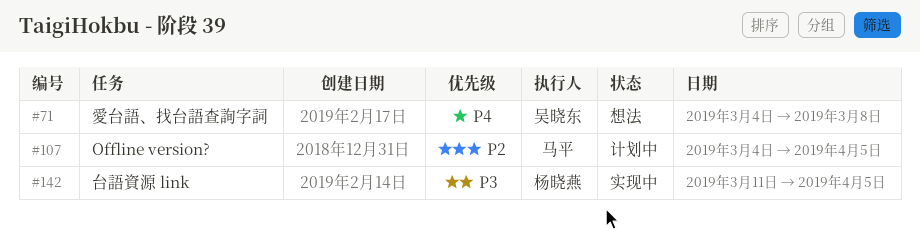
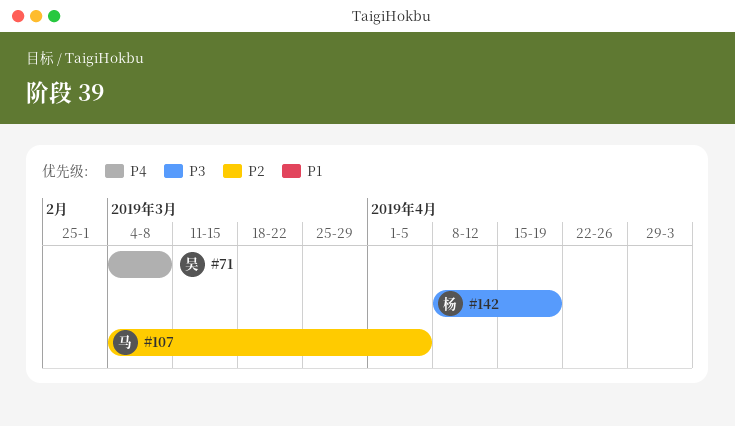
#142, start: Mar 11 -> Apr 8
#142, due: Apr 5 -> Apr 19

